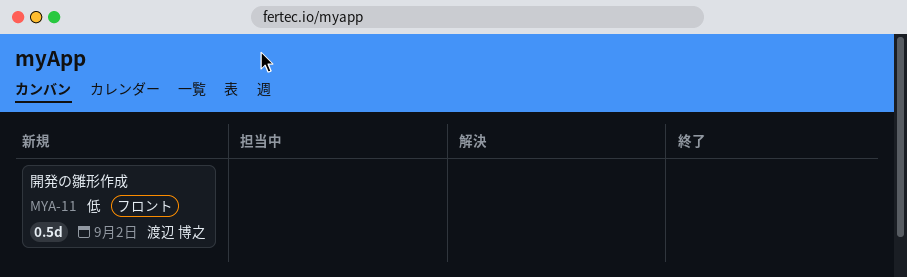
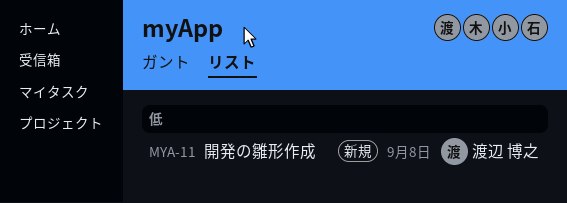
MYA-11, due: Sep 2 -> Sep 8

